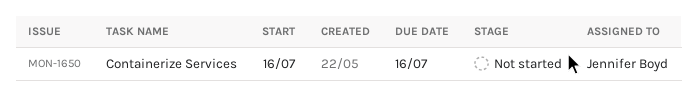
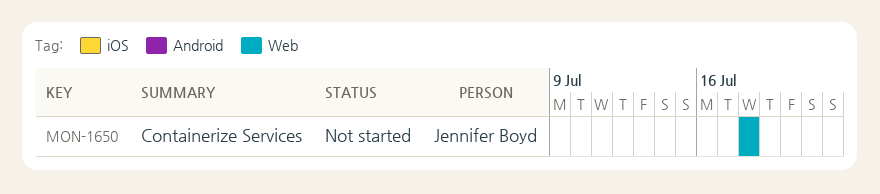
MON-1650, start: Jul 16 -> Jul 18
MON-1650, due: Jul 16 -> Jul 18

